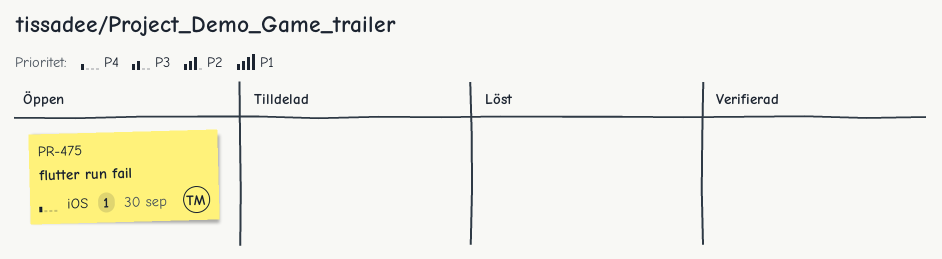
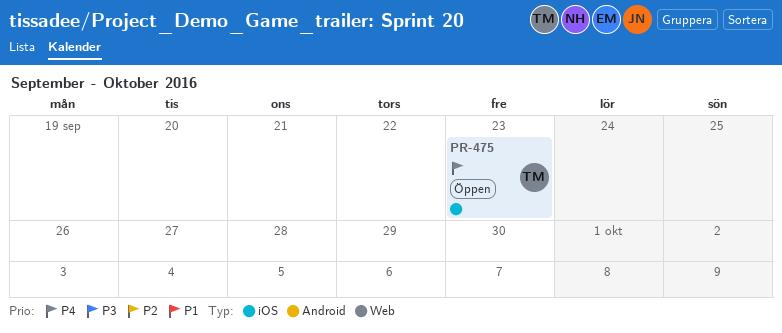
PR-475, due: Sep 30 -> Sep 23

